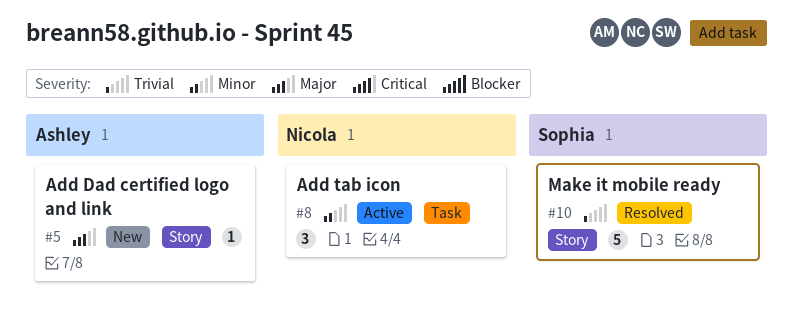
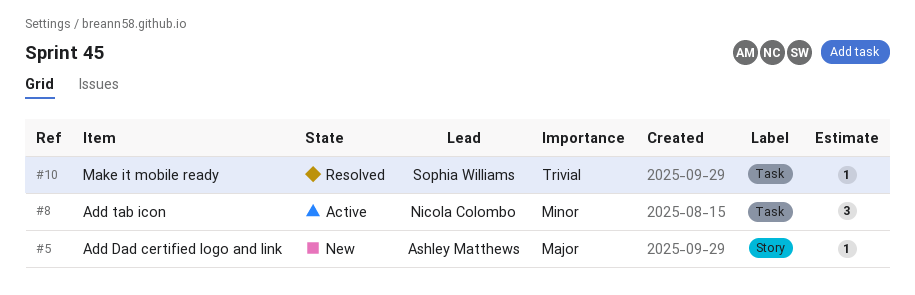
#10, label: Story -> Task
#10, estimate: 5 -> 1

